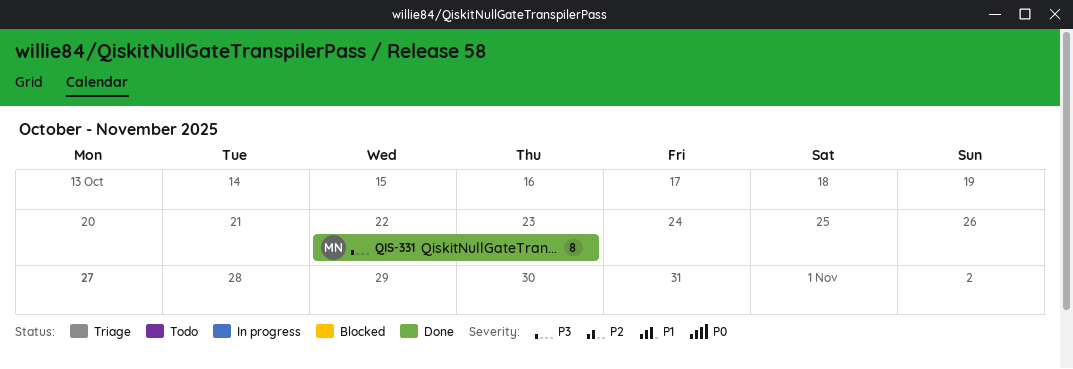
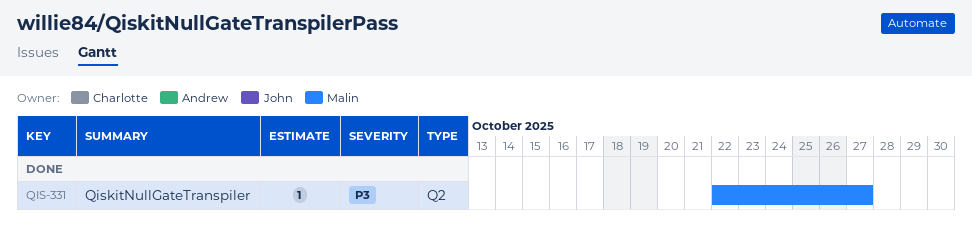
QIS-331, estimate: 8 -> 1
QIS-331, due: Oct 23 -> Oct 27

